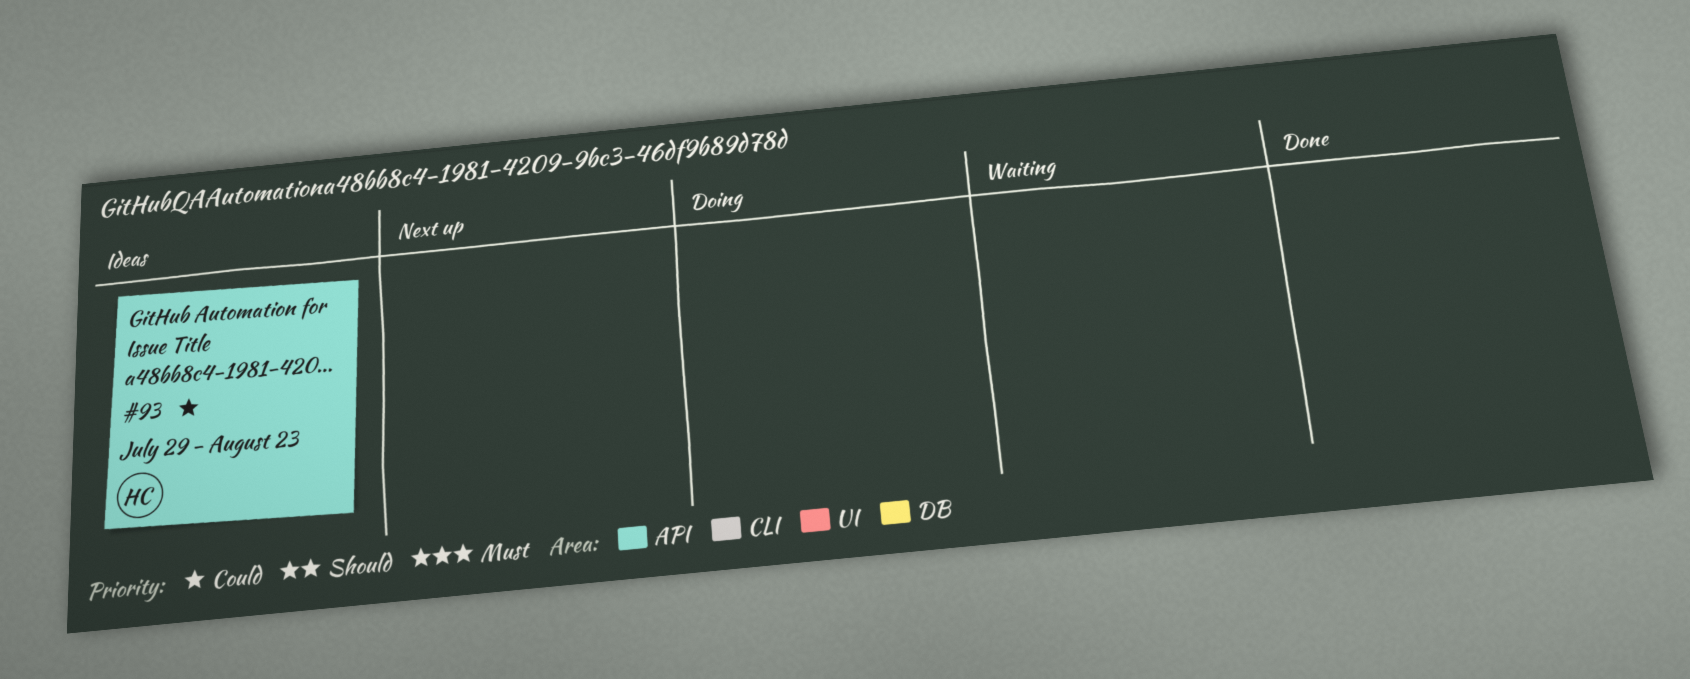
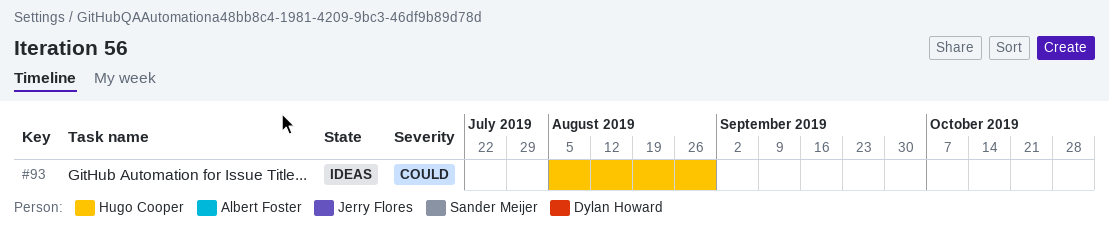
#93, start: Jul 29 -> Aug 5
#93, due: Aug 23 -> Aug 30

